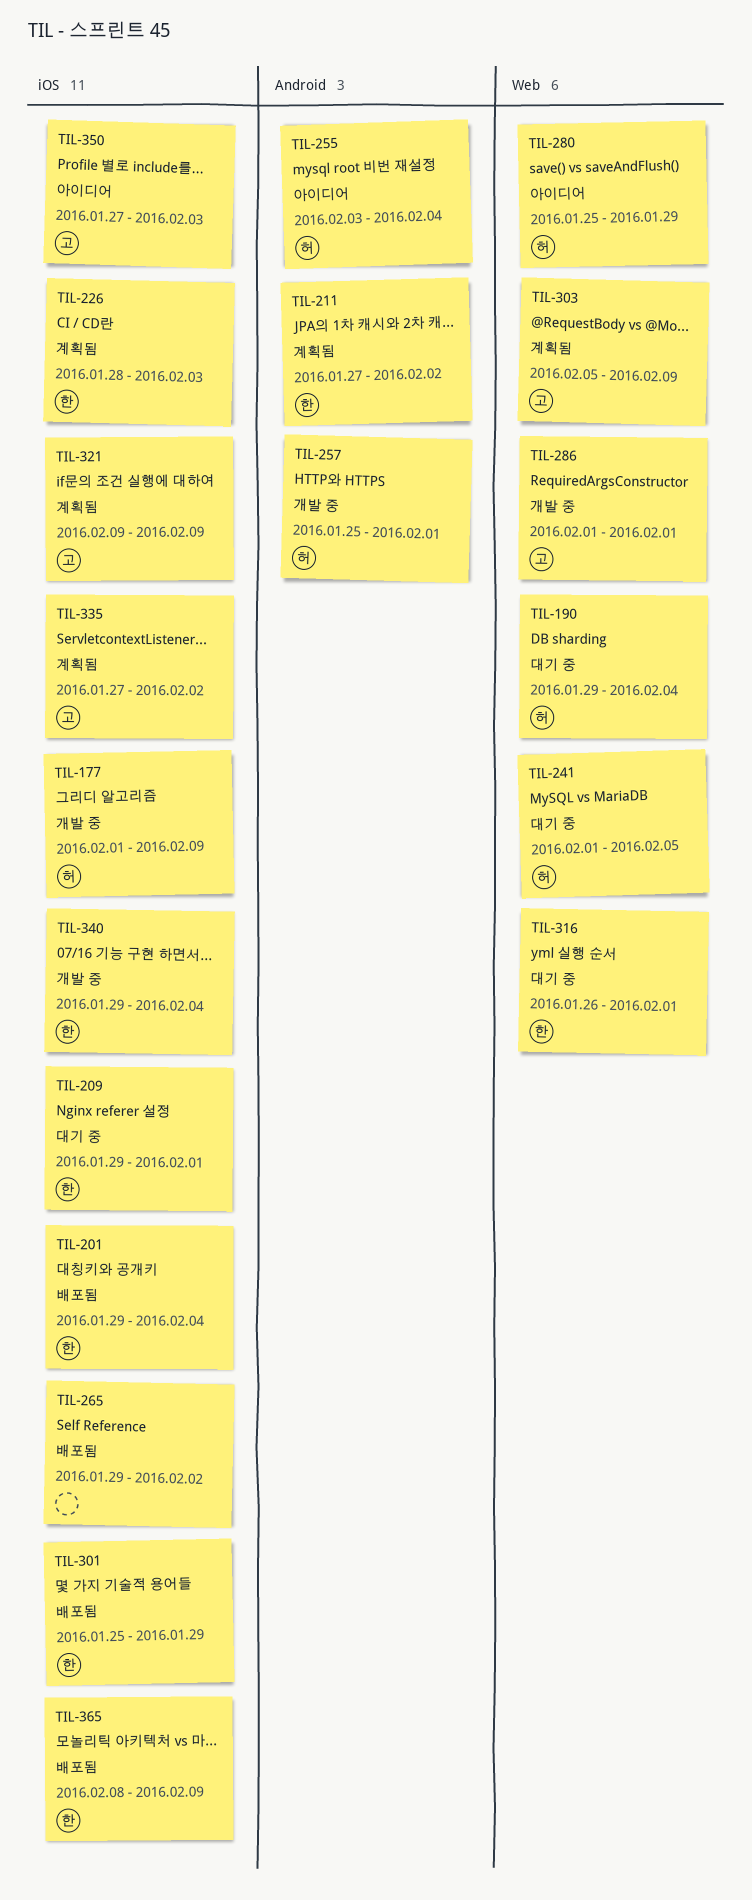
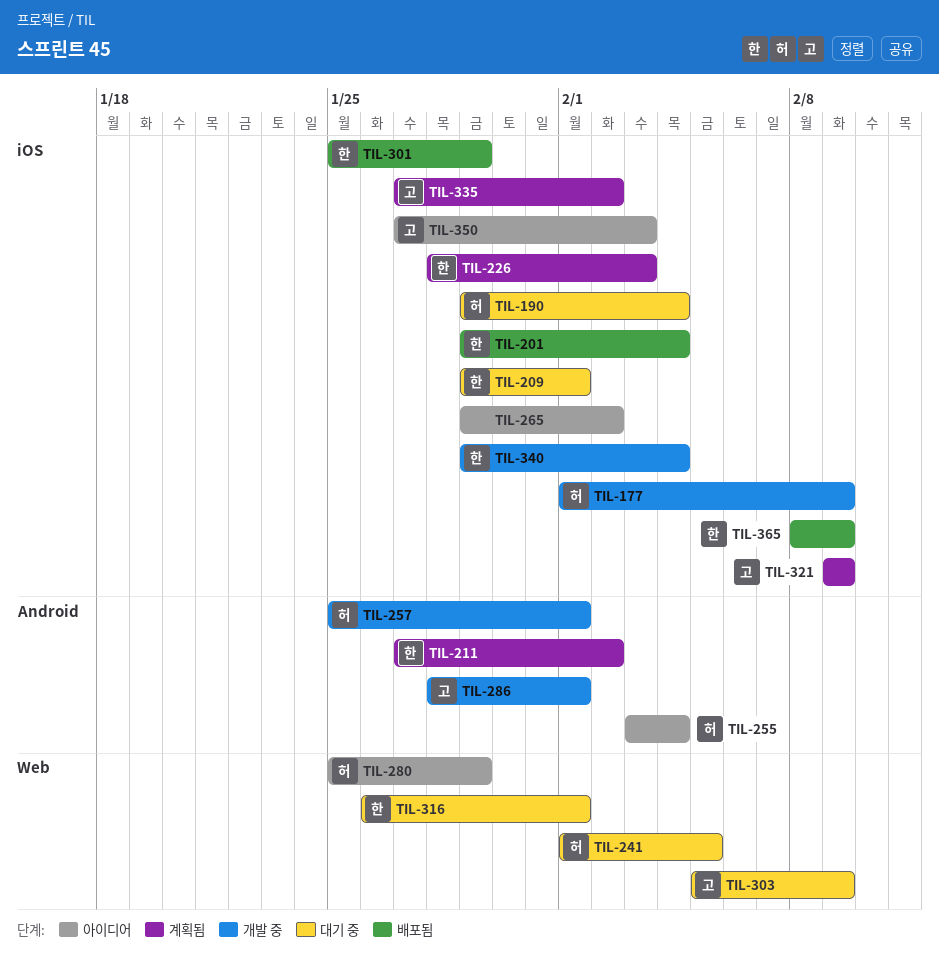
TIL-190, label: Web -> iOS
TIL-265, status: 배포됨 -> 아이디어
TIL-286, label: Web -> Android
TIL-286, start: Feb 1 -> Jan 28
TIL-303, status: 계획됨 -> 대기 중

